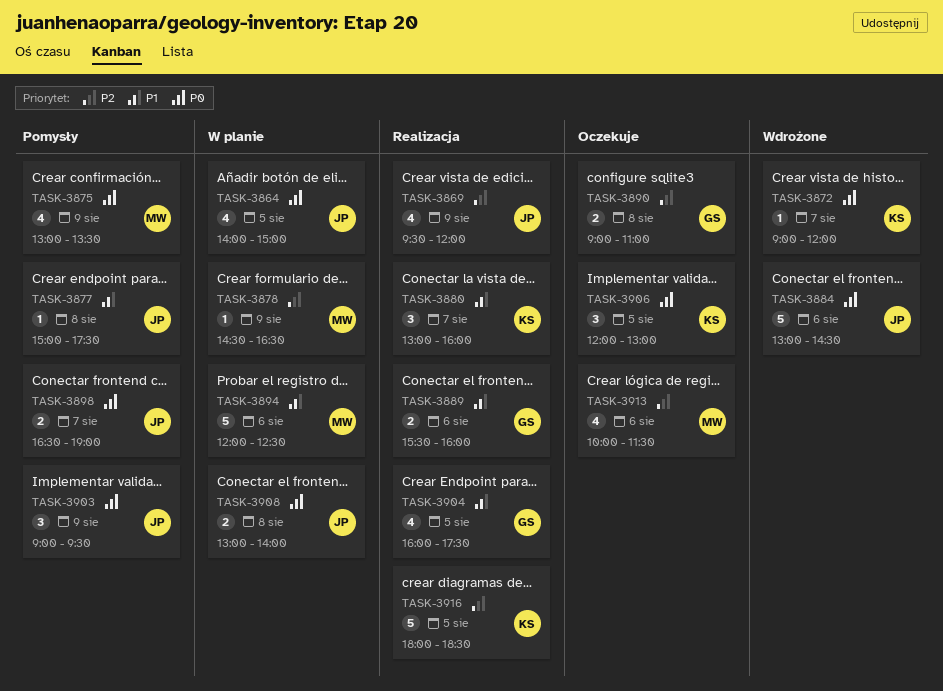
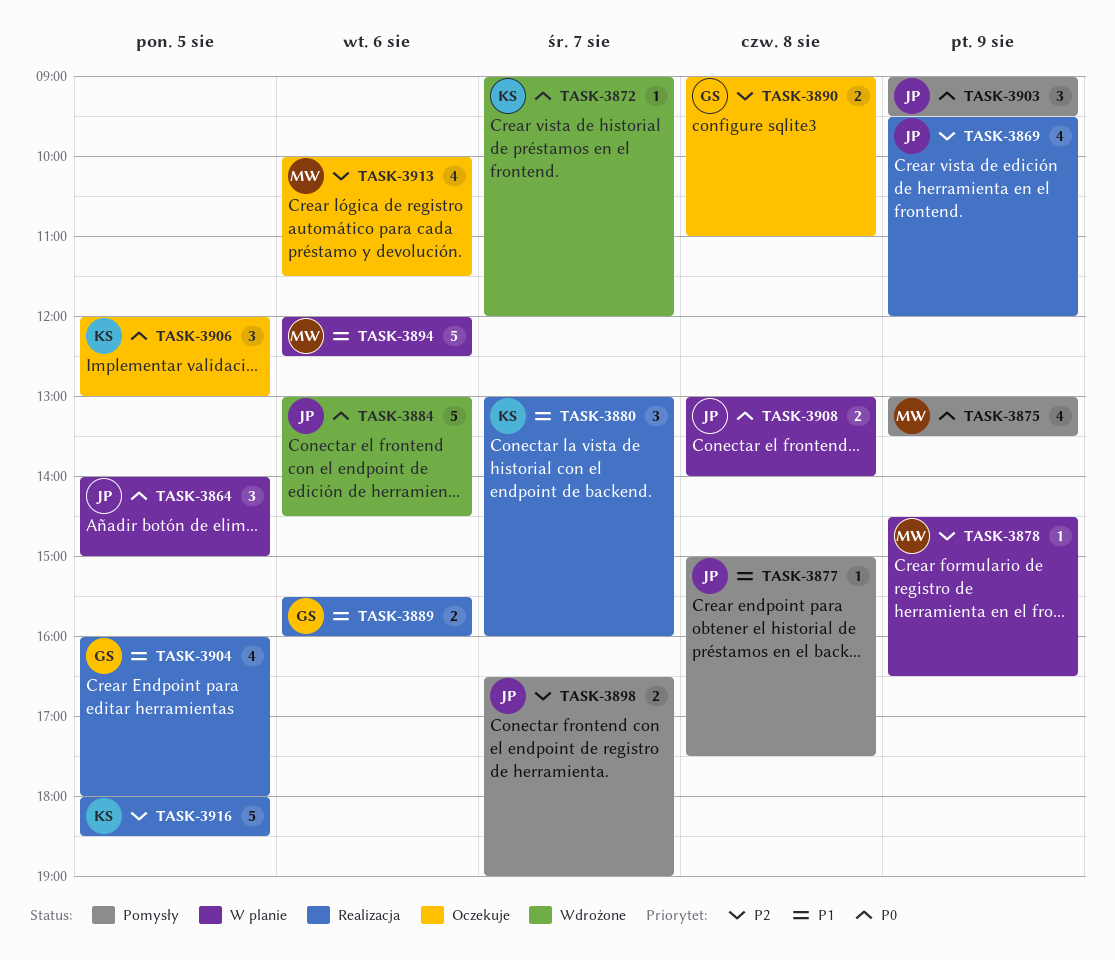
TASK-3864, estimate: 4 -> 3
TASK-3898, priority: P0 -> P2
TASK-3904, ends: 17:30 -> 18:00

